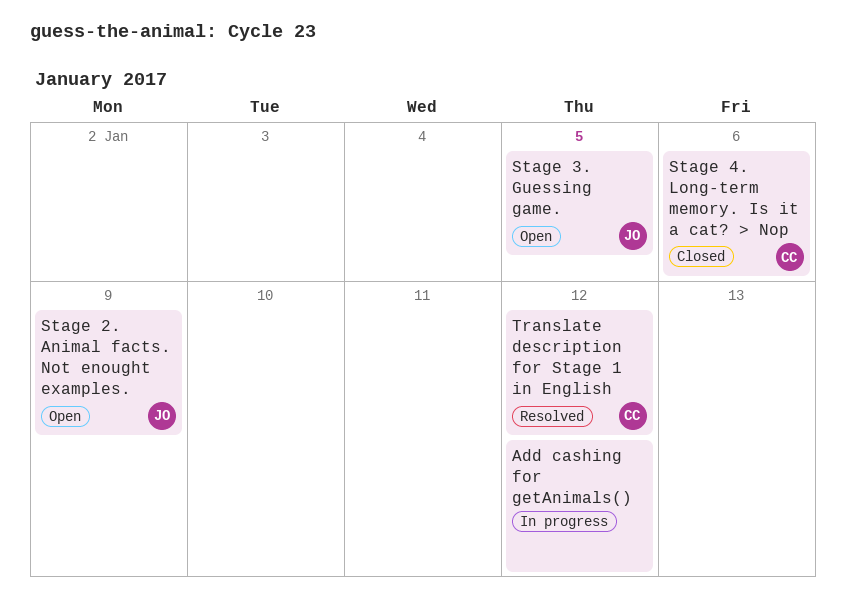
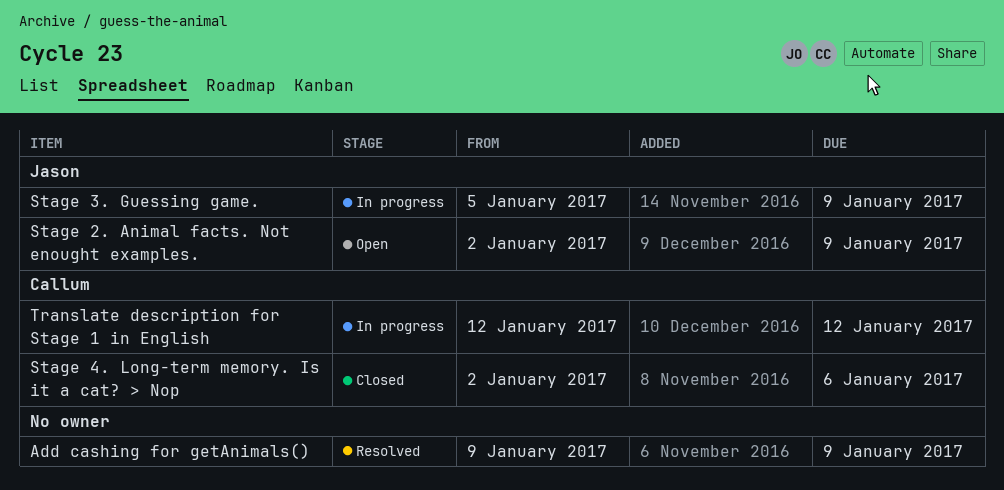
Add cashing for getAnimals(), status: In progress -> Resolved
Add cashing for getAnimals(), due: Jan 12 -> Jan 9
Stage 3. Guessing game., status: Open -> In progress
Stage 3. Guessing game., due: Jan 5 -> Jan 9
Translate description for Stage 1 in English, status: Resolved -> In progress

